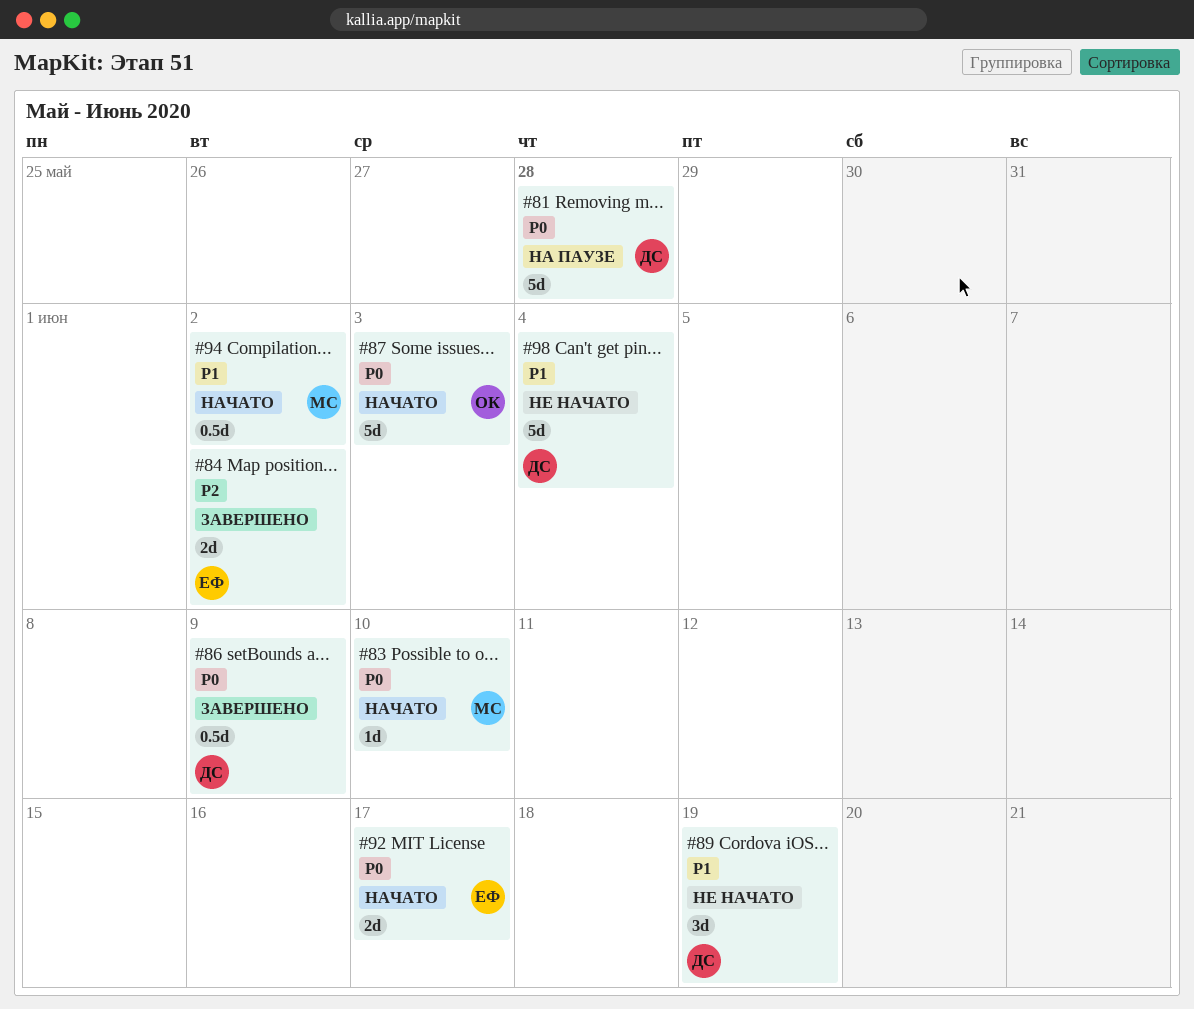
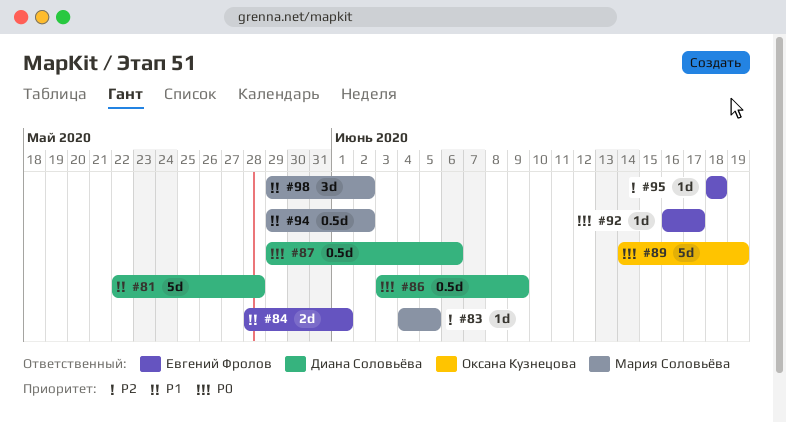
#81, priority: P0 -> P1
#83, priority: P0 -> P2
#83, due: Jun 10 -> Jun 5
#84, priority: P2 -> P1
#84, due: Jun 2 -> Jun 1
#87, owner: Оксана Кузнецова -> Диана Соловьёва
#87, estimate: 5d -> 0.5d
#87, due: Jun 3 -> Jun 6
#89, owner: Диана Соловьёва -> Оксана Кузнецова
#89, priority: P1 -> P0
#89, estimate: 3d -> 5d
#92, estimate: 2d -> 1d
#95: none -> present
#98, owner: Диана Соловьёва -> Мария Соловьёва
#98, estimate: 5d -> 3d
#98, due: Jun 4 -> Jun 2

